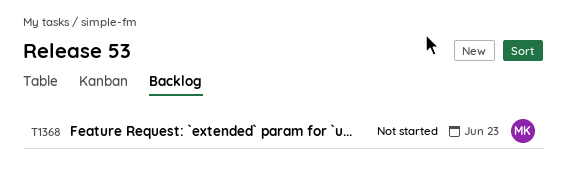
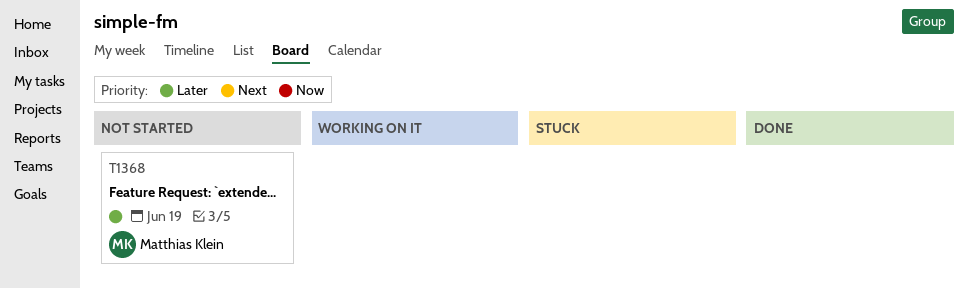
T1368, due: Jun 23 -> Jun 19

